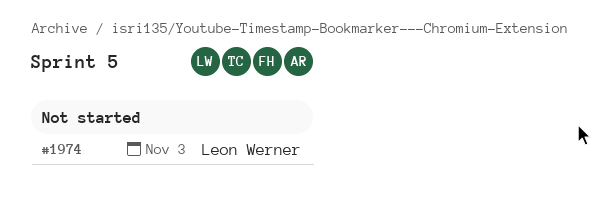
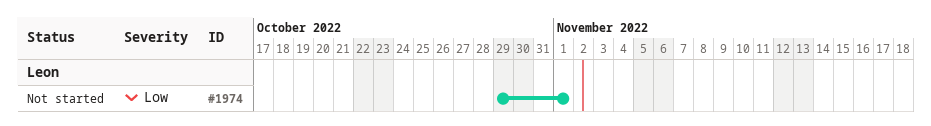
#1974, due: Nov 3 -> Nov 1

